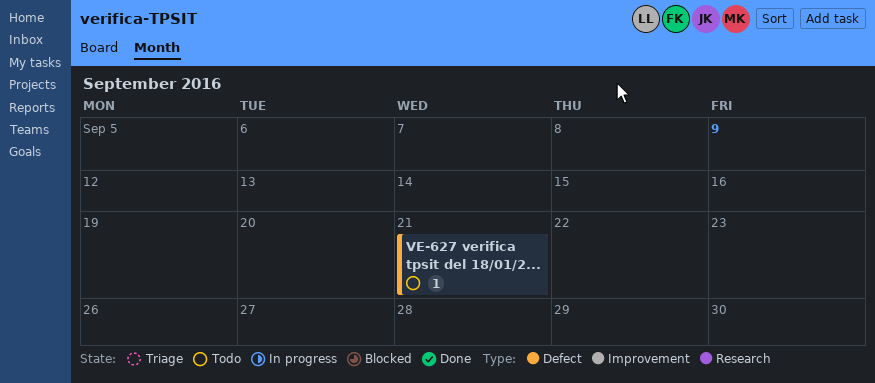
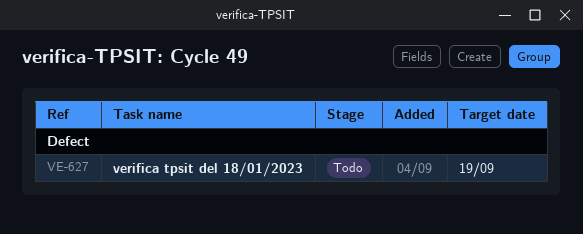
VE-627, due: Sep 21 -> Sep 19

